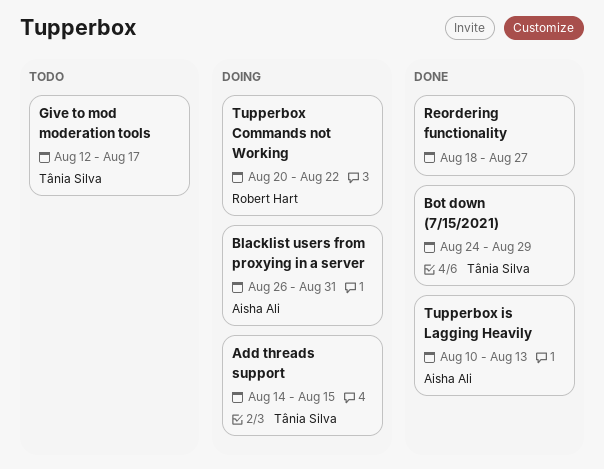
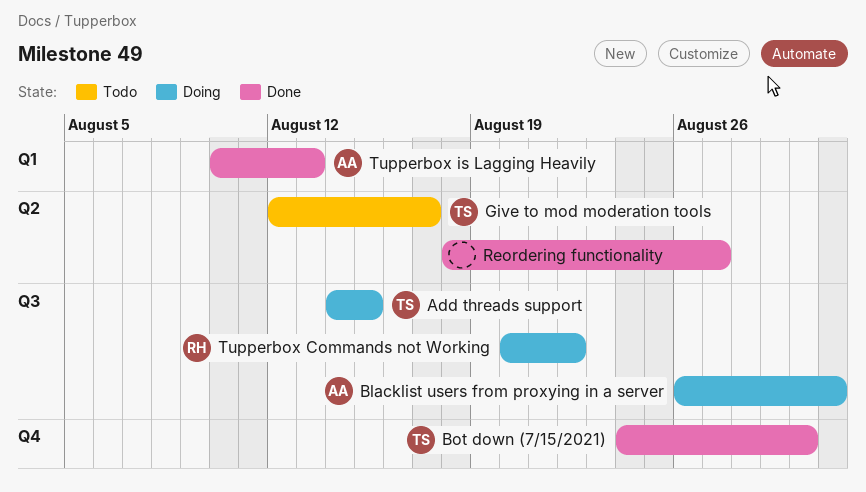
Bot down (7/15/2021), due: Aug 29 -> Aug 30

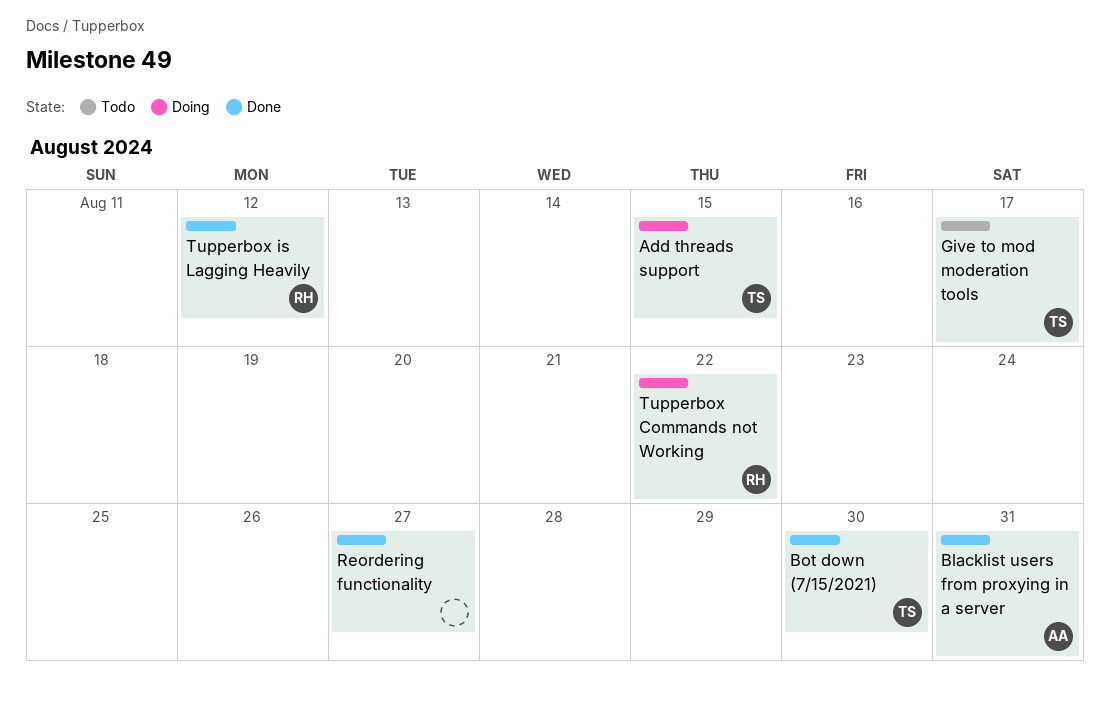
Blacklist users from proxying in a server, status: Doing -> Done
Tupperbox is Lagging Heavily, owner: AA -> RH
Tupperbox is Lagging Heavily, due: Aug 13 -> Aug 12

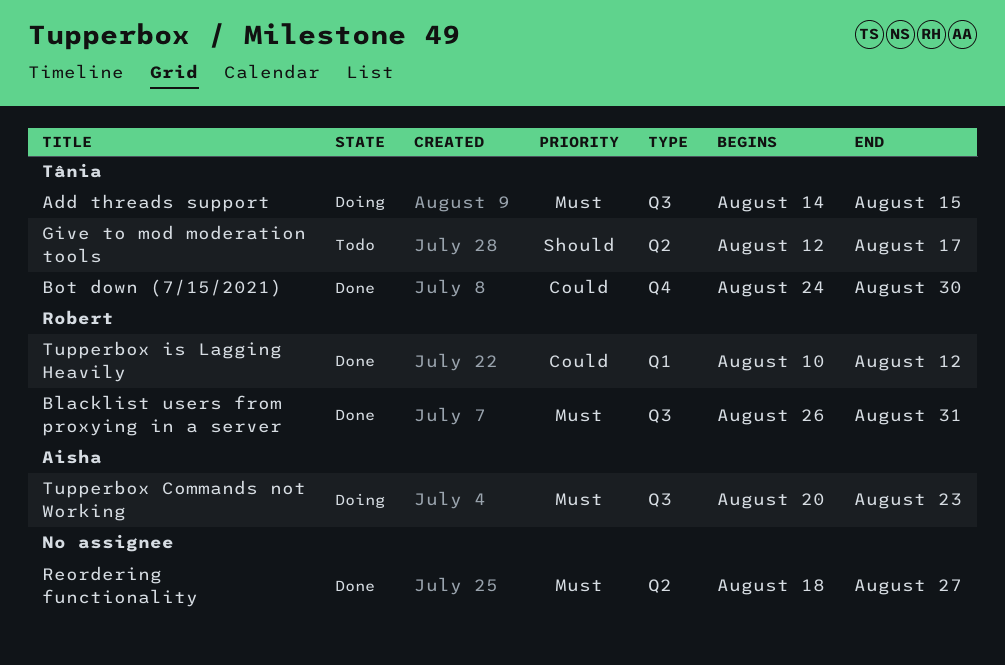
Blacklist users from proxying in a server, owner: Aisha -> Robert
Tupperbox Commands not Working, owner: Robert -> Aisha
Tupperbox Commands not Working, due: Aug 22 -> Aug 23

